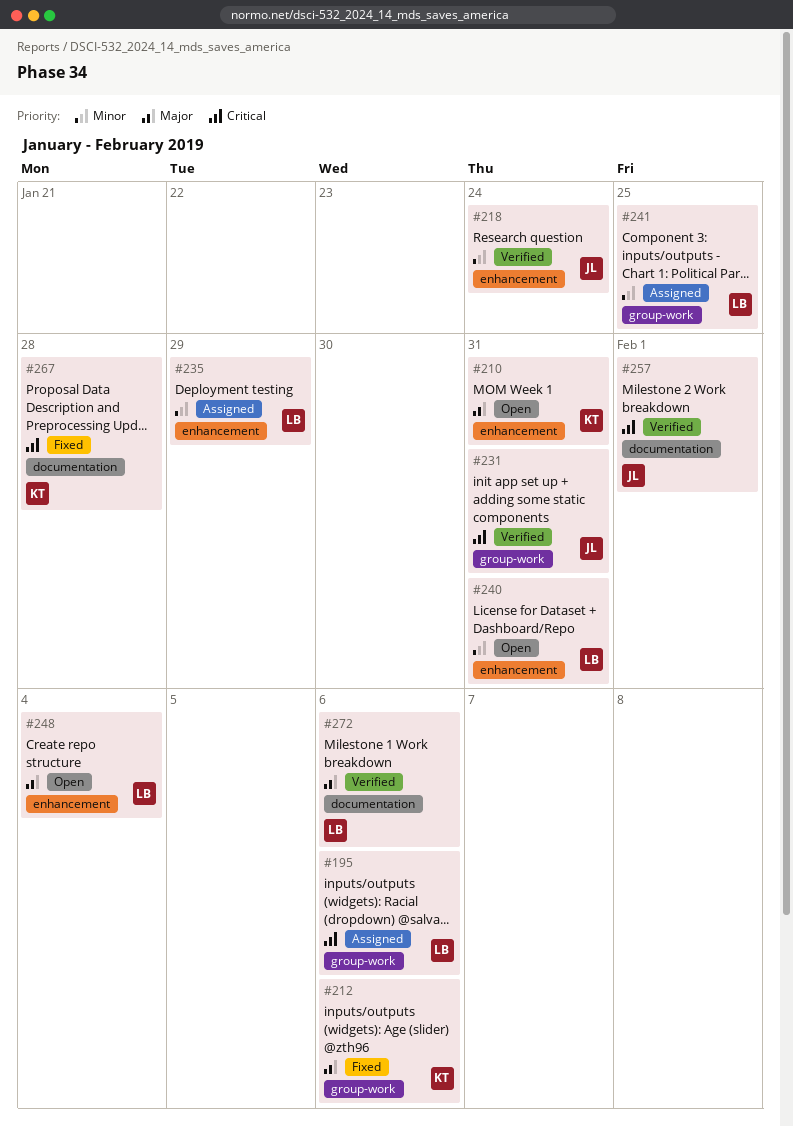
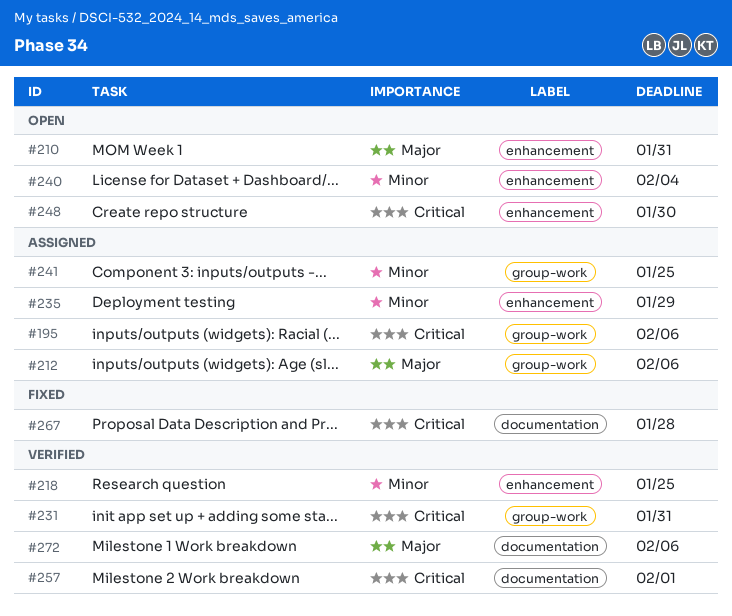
#212, status: Fixed -> Assigned
#218, due: Jan 24 -> Jan 25
#240, due: Jan 31 -> Feb 4
#248, priority: Major -> Critical
#248, due: Feb 4 -> Jan 30

